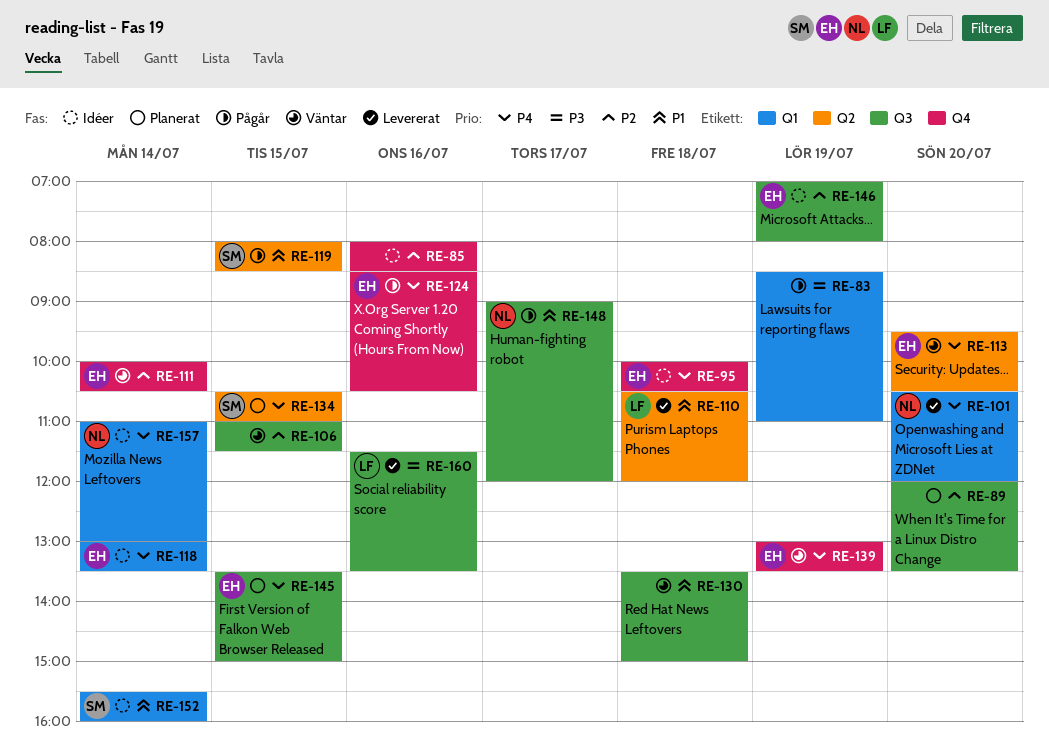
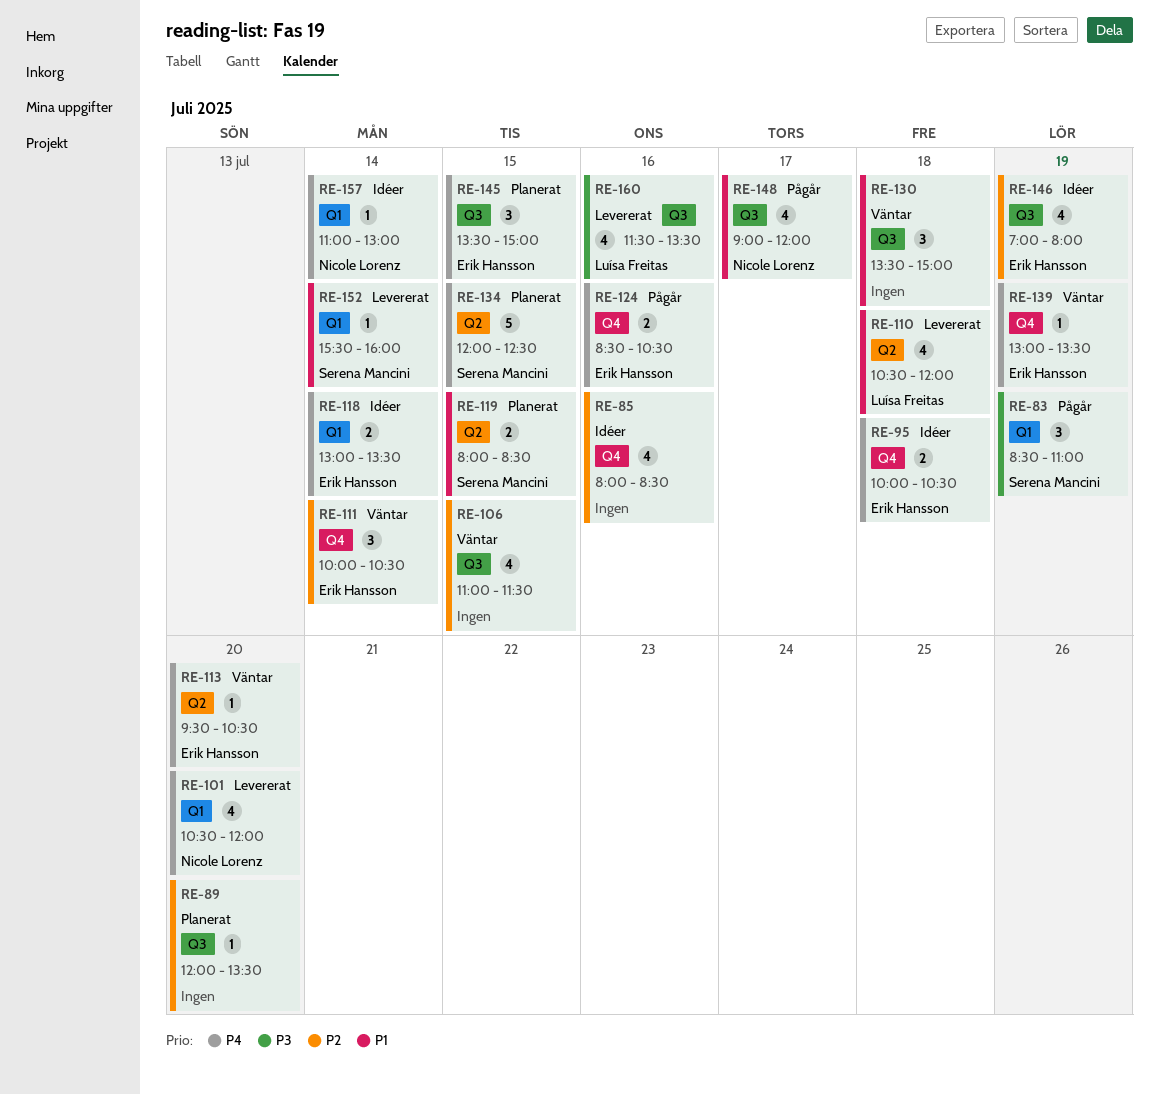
RE-83, owner: none -> Serena Mancini
RE-119, status: Pågår -> Planerat
RE-134, begins: 10:30 -> 12:00
RE-134, ends: 11:00 -> 12:30
RE-152, status: Idéer -> Levererat

